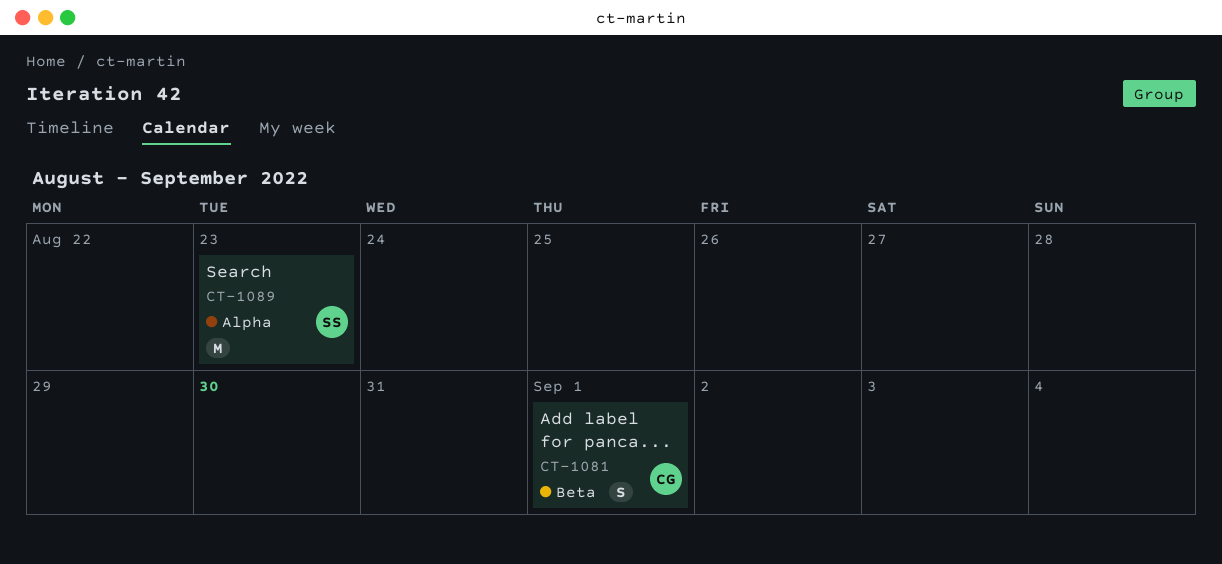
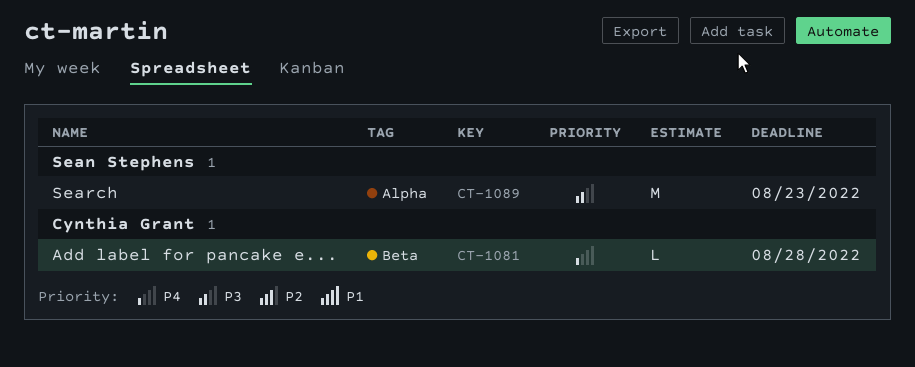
CT-1081, estimate: S -> L
CT-1081, due: Sep 1 -> Aug 28

